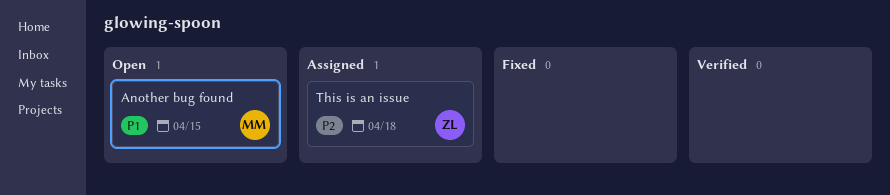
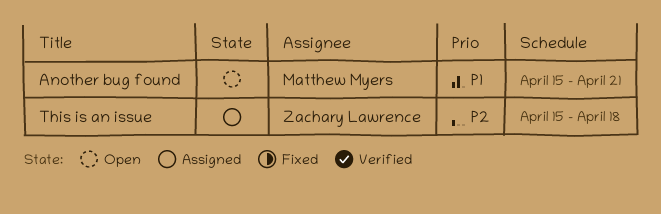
Another bug found, due: Apr 15 -> Apr 21

